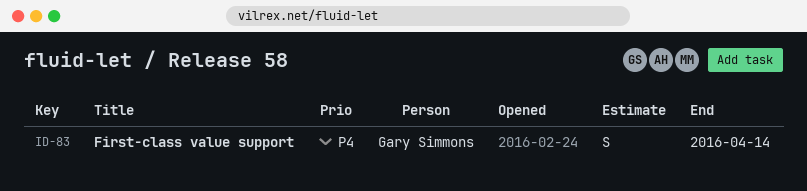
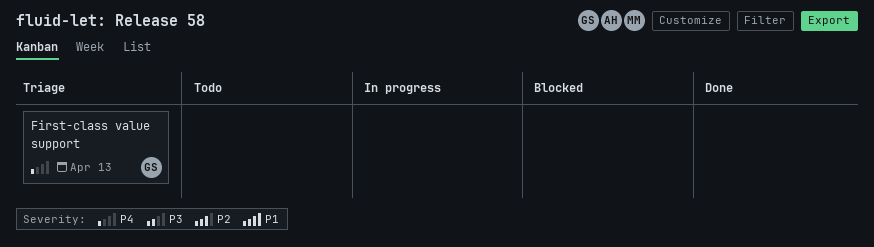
First-class value support, due: Apr 14 -> Apr 13

